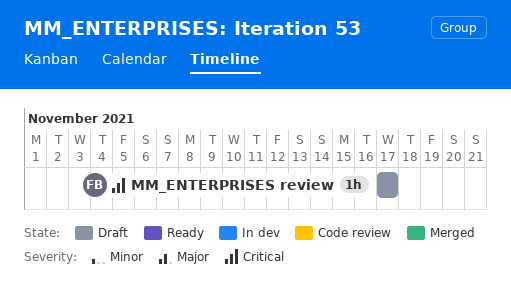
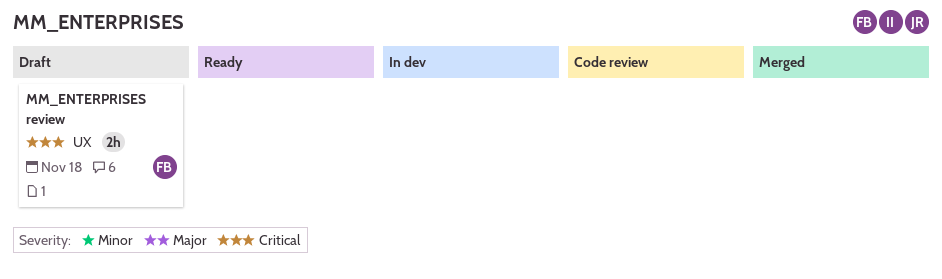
MM_ENTERPRISES review, estimate: 1h -> 2h
MM_ENTERPRISES review, due: Nov 17 -> Nov 18

